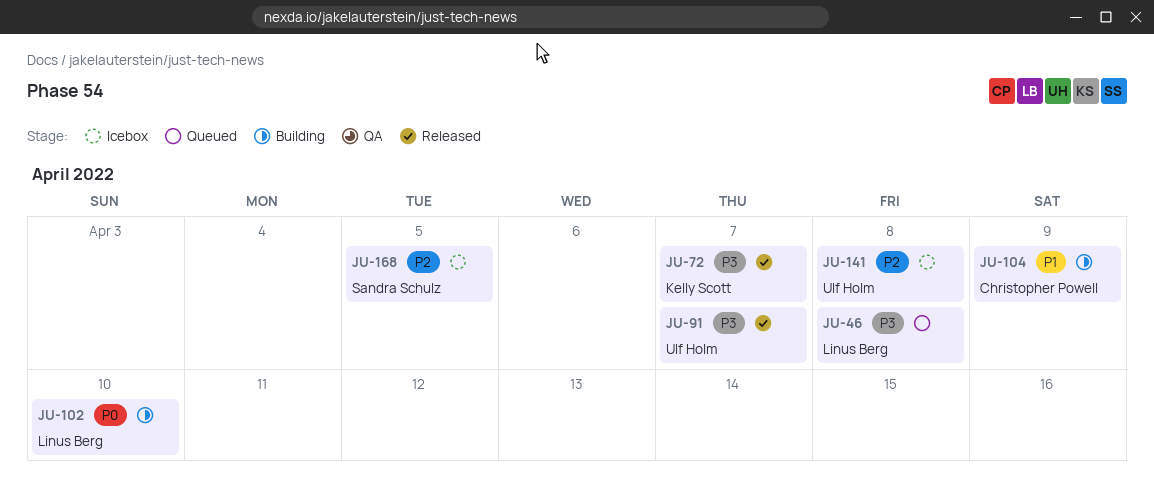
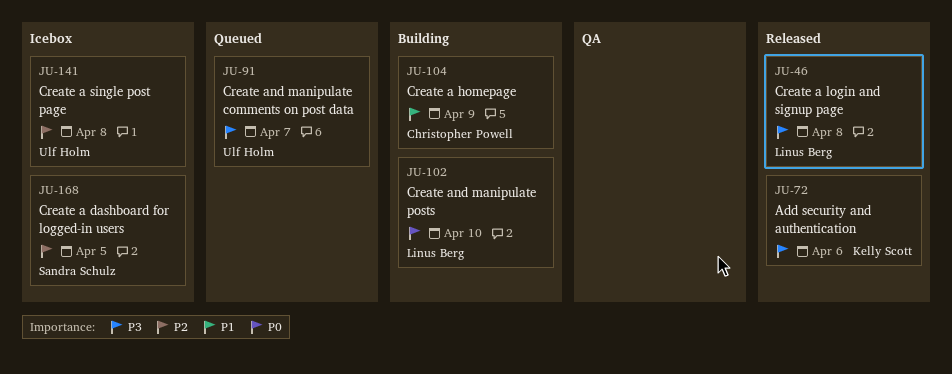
JU-46, status: Queued -> Released
JU-72, due: Apr 7 -> Apr 6
JU-91, status: Released -> Queued

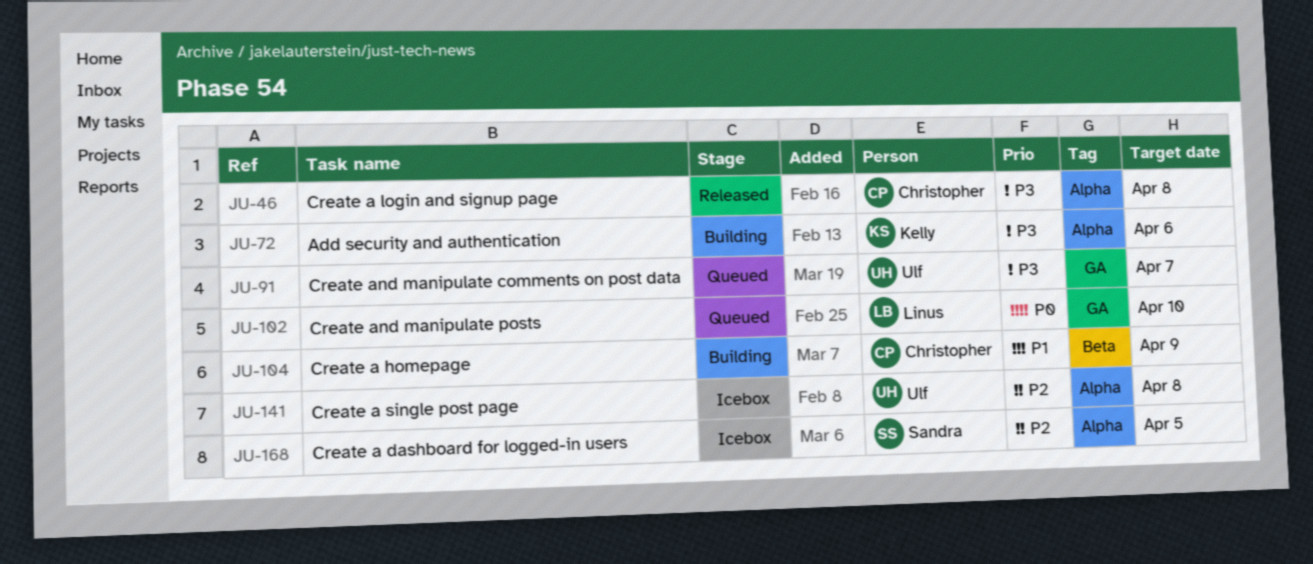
JU-46, owner: Linus Berg -> Christopher Powell
JU-72, status: Released -> Building
JU-102, status: Building -> Queued

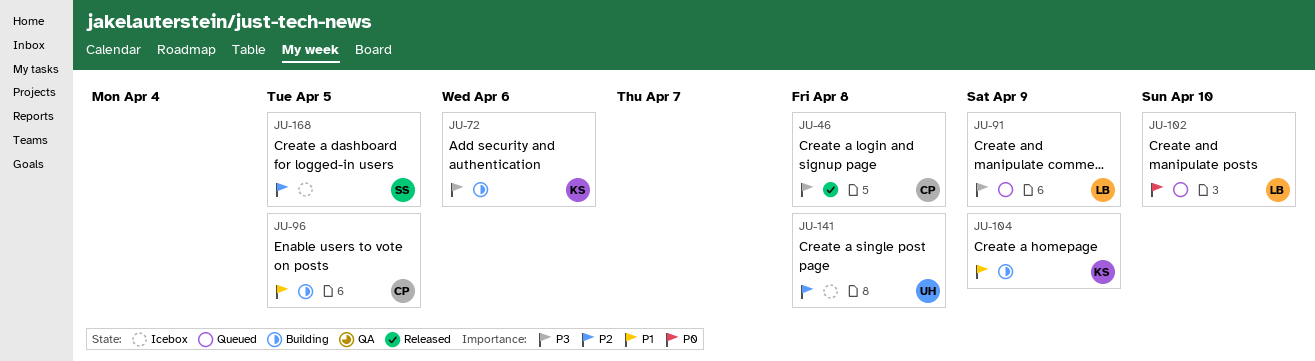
JU-91, owner: Ulf -> Linus
JU-91, due: Apr 7 -> Apr 9
JU-96: none -> present
JU-104, owner: Christopher -> Kelly

